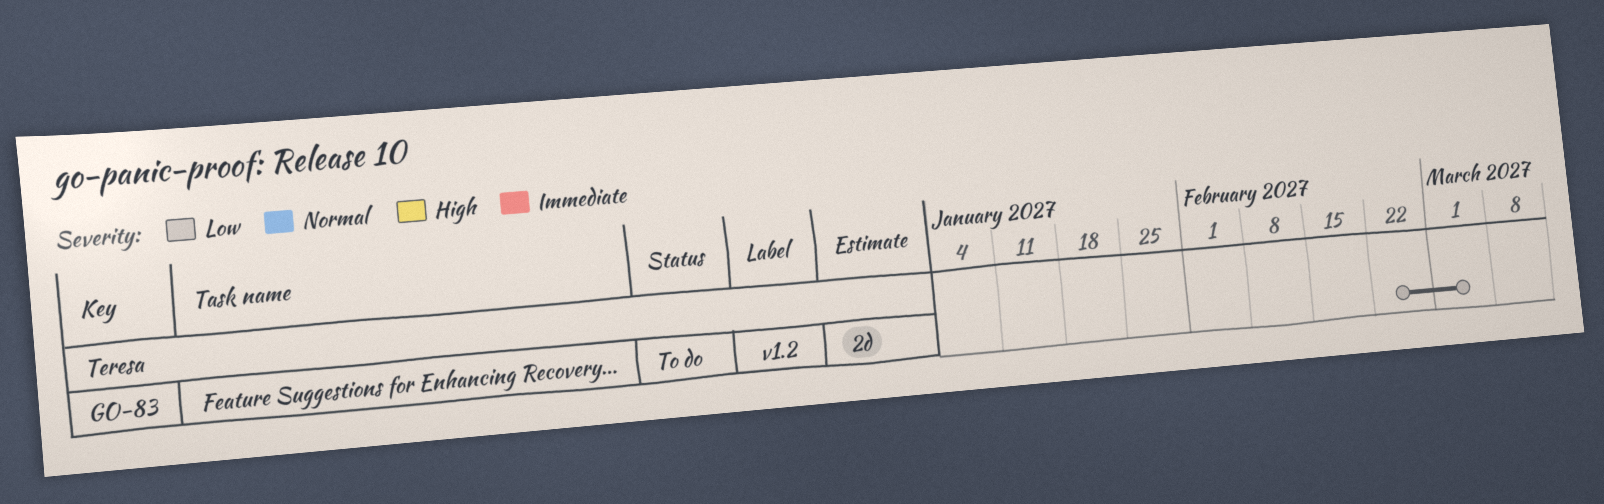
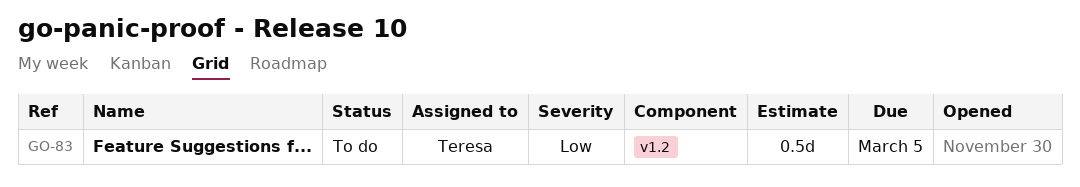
GO-83, estimate: 2d -> 0.5d

